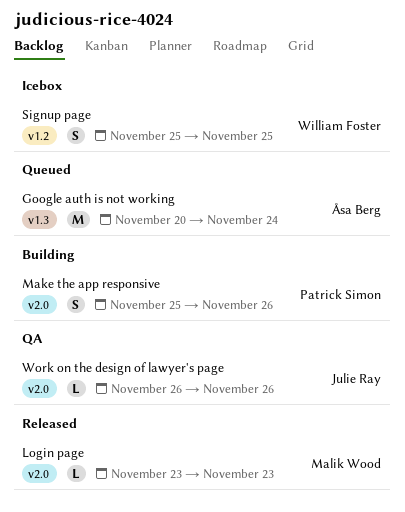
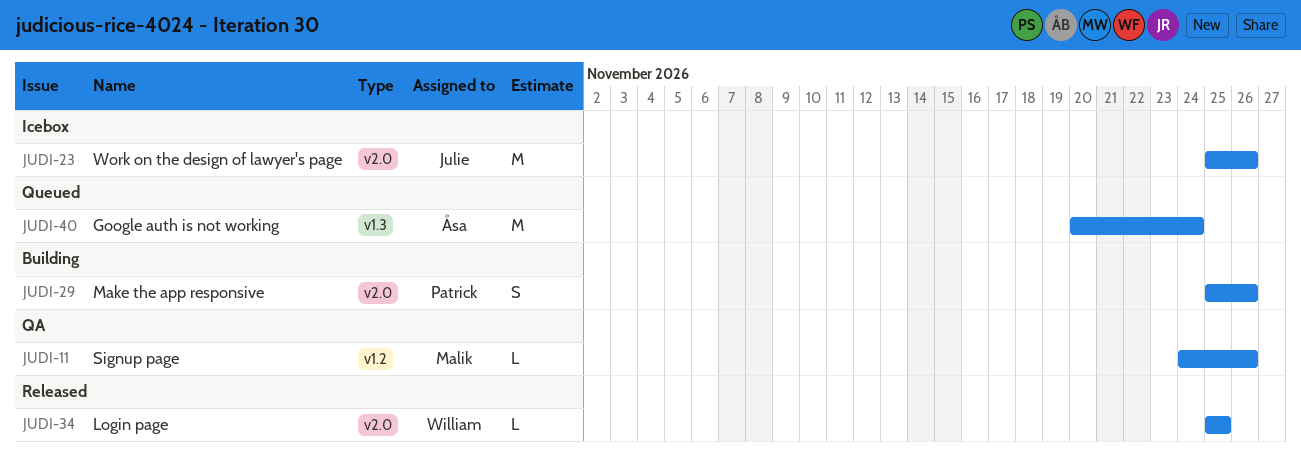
Login page, owner: Malik Wood -> William Foster
Login page, start: Nov 23 -> Nov 25
Login page, due: Nov 23 -> Nov 25
Signup page, status: Icebox -> QA
Signup page, owner: William Foster -> Malik Wood
Signup page, estimate: S -> L
Signup page, start: Nov 25 -> Nov 24
Signup page, due: Nov 25 -> Nov 26
Work on the design of lawyer's page, status: QA -> Icebox
Work on the design of lawyer's page, estimate: L -> M
Work on the design of lawyer's page, start: Nov 26 -> Nov 25

